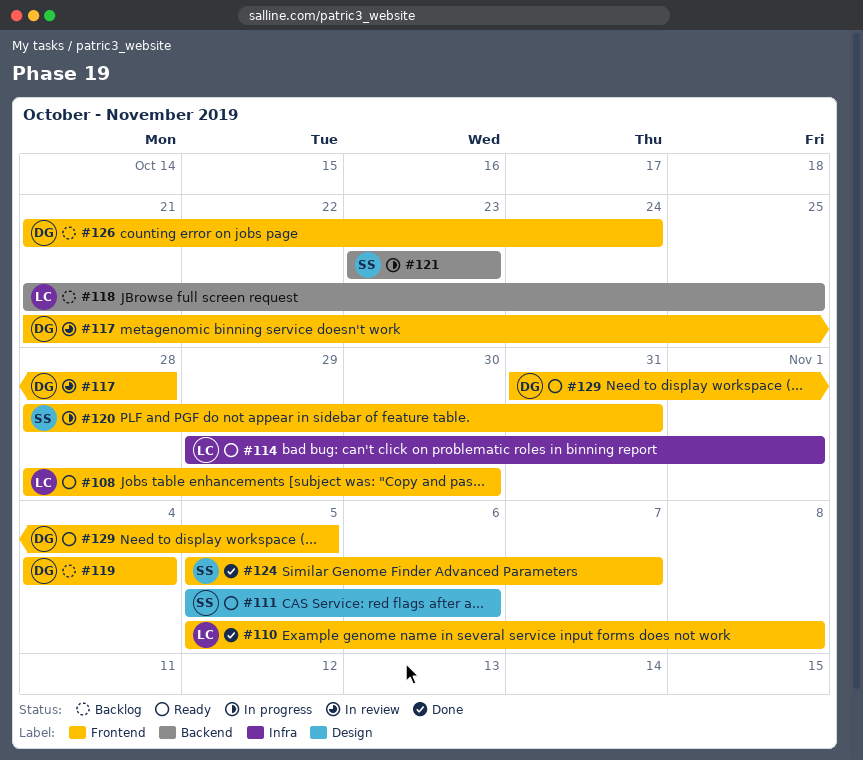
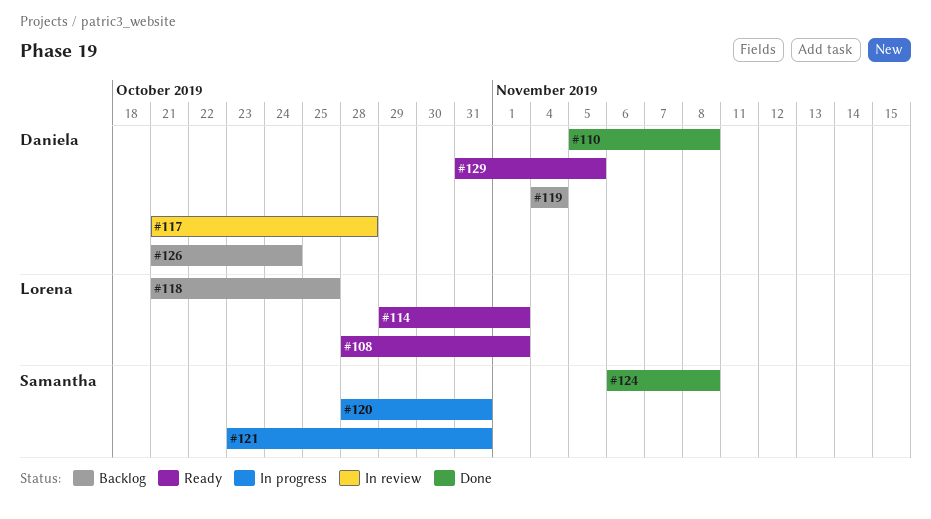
#108, due: Oct 30 -> Nov 1
#110, owner: Lorena -> Daniela
#111: present -> none
#121, due: Oct 23 -> Oct 31
#124, start: Nov 5 -> Nov 6
#124, due: Nov 7 -> Nov 8

